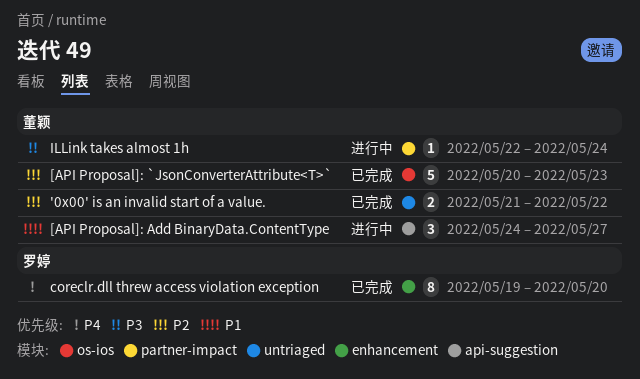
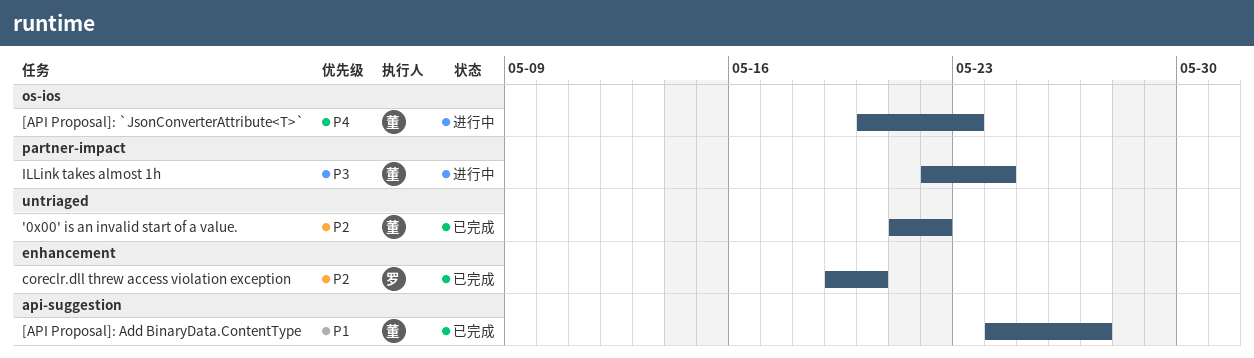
[API Proposal]: `JsonConverterAttribute<T>`, status: 已完成 -> 进行中
[API Proposal]: `JsonConverterAttribute<T>`, priority: P2 -> P4
[API Proposal]: Add BinaryData.ContentType, status: 进行中 -> 已完成
coreclr.dll threw access violation exception, priority: P4 -> P2

